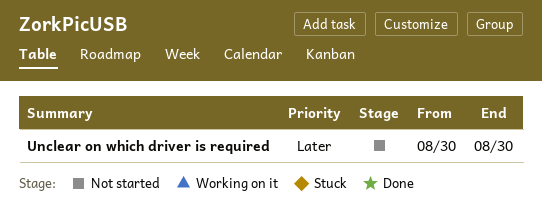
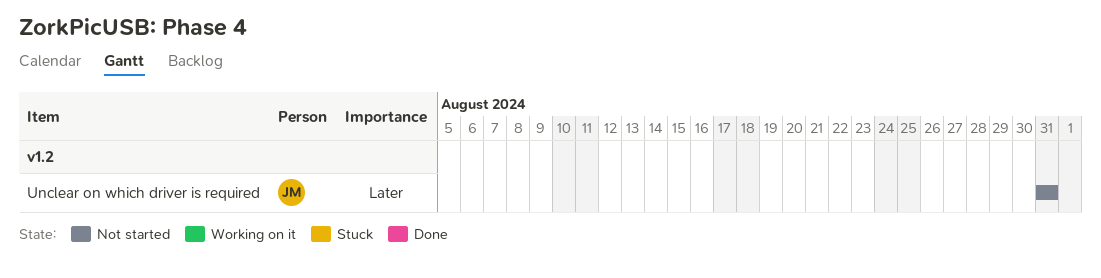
Unclear on which driver is required, start: Aug 30 -> Aug 31
Unclear on which driver is required, due: Aug 30 -> Aug 31

